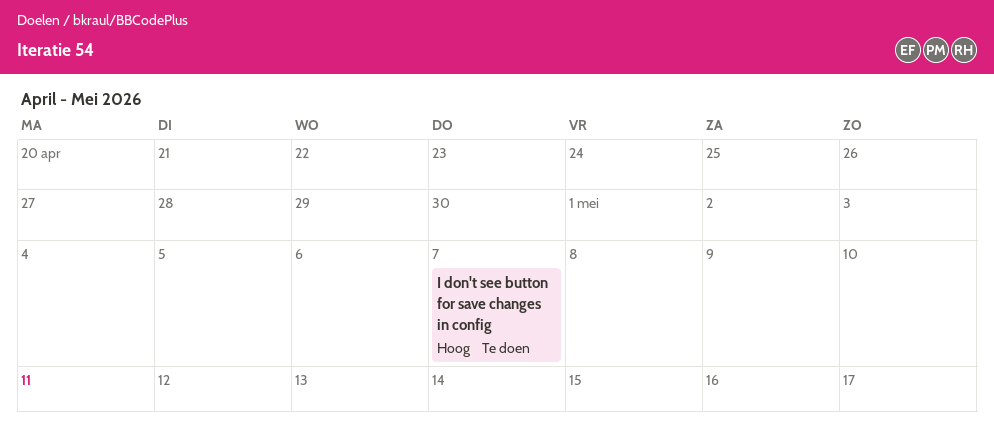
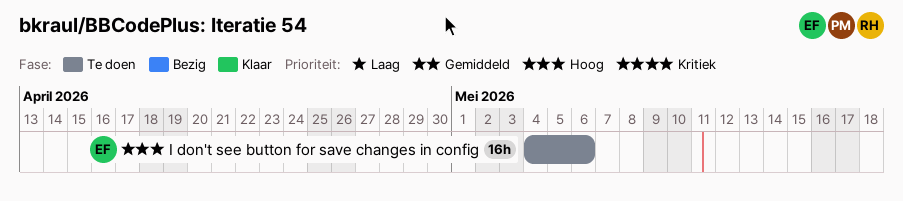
I don't see button for save changes in config, due: May 7 -> May 6

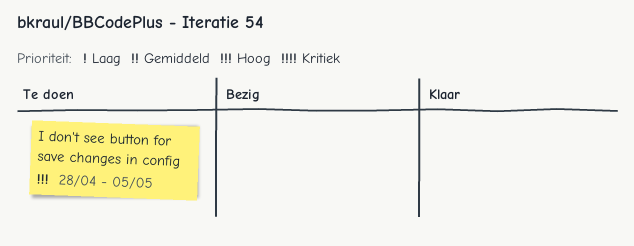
I don't see button for save changes in config, start: May 4 -> Apr 28
I don't see button for save changes in config, due: May 6 -> May 5

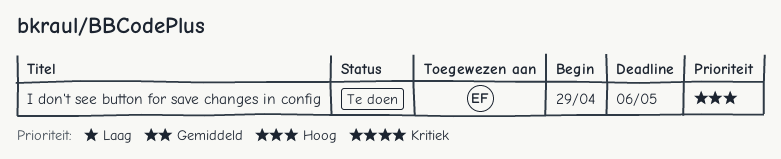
I don't see button for save changes in config, start: Apr 28 -> Apr 29
I don't see button for save changes in config, due: May 5 -> May 6

